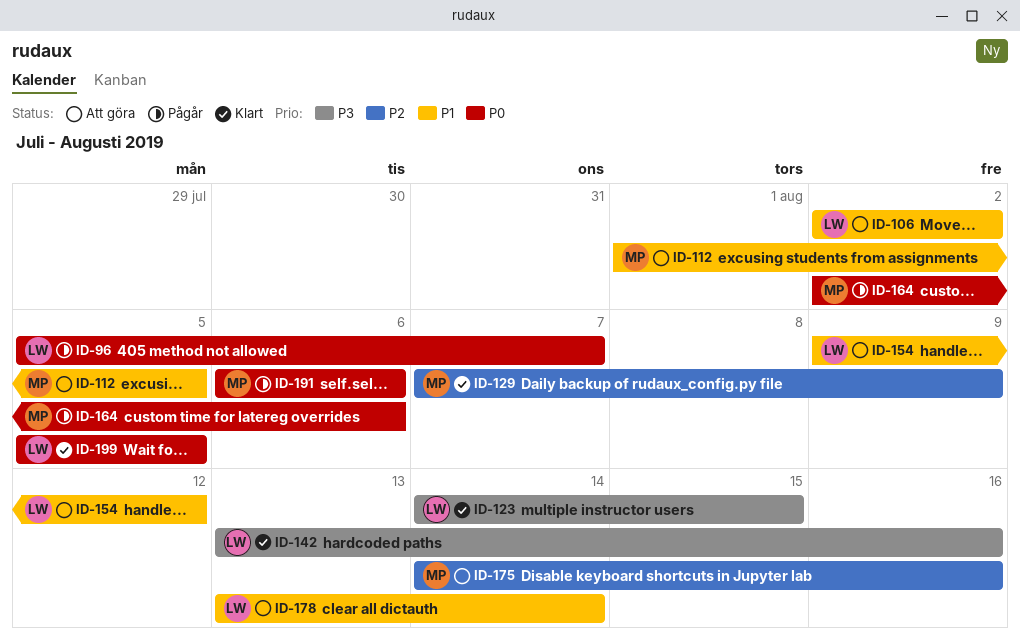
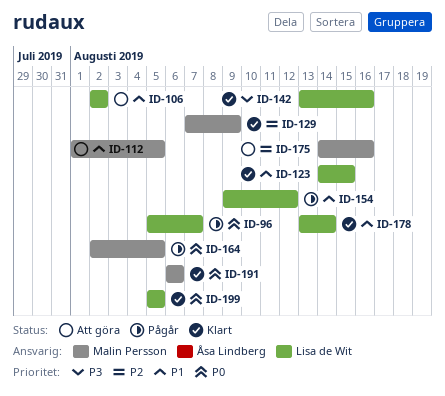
ID-123, priority: P3 -> P1
ID-154, status: Att göra -> Pågår
ID-164, due: Aug 6 -> Aug 5
ID-178, status: Att göra -> Klart
ID-191, status: Pågår -> Klart

